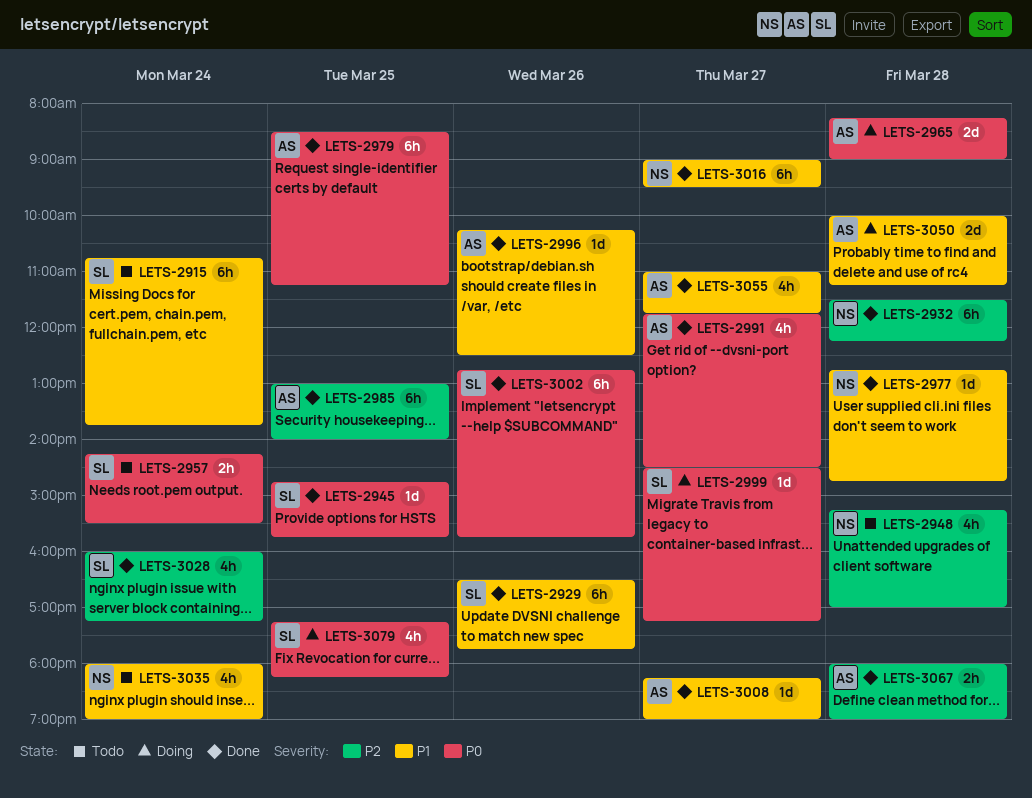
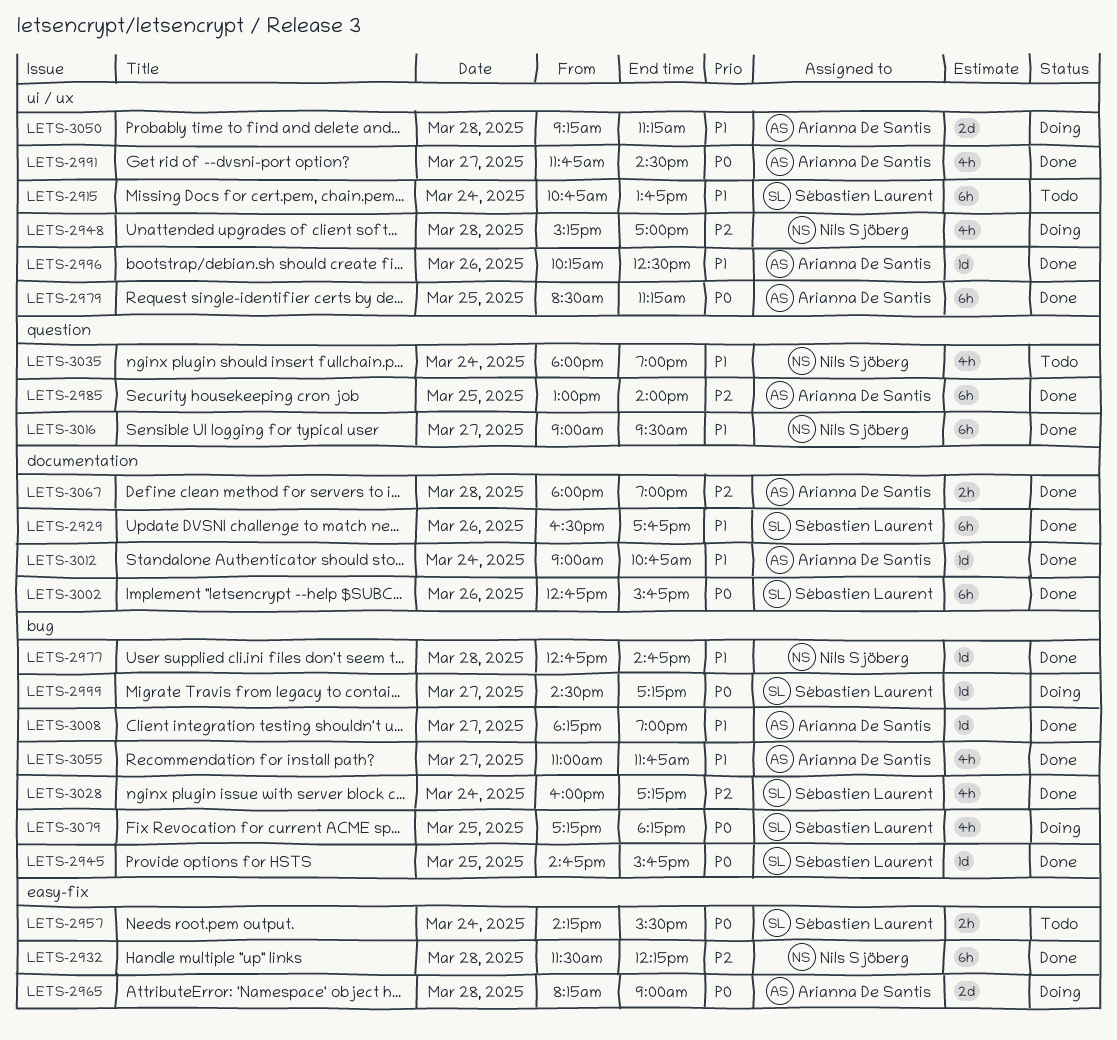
LETS-2948, status: Todo -> Doing
LETS-3012: none -> present
LETS-3050, begins: 10:00 -> 09:15

